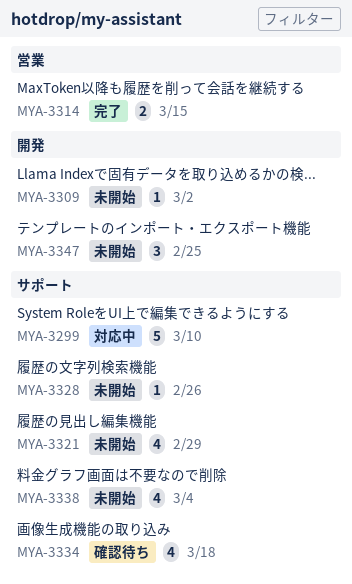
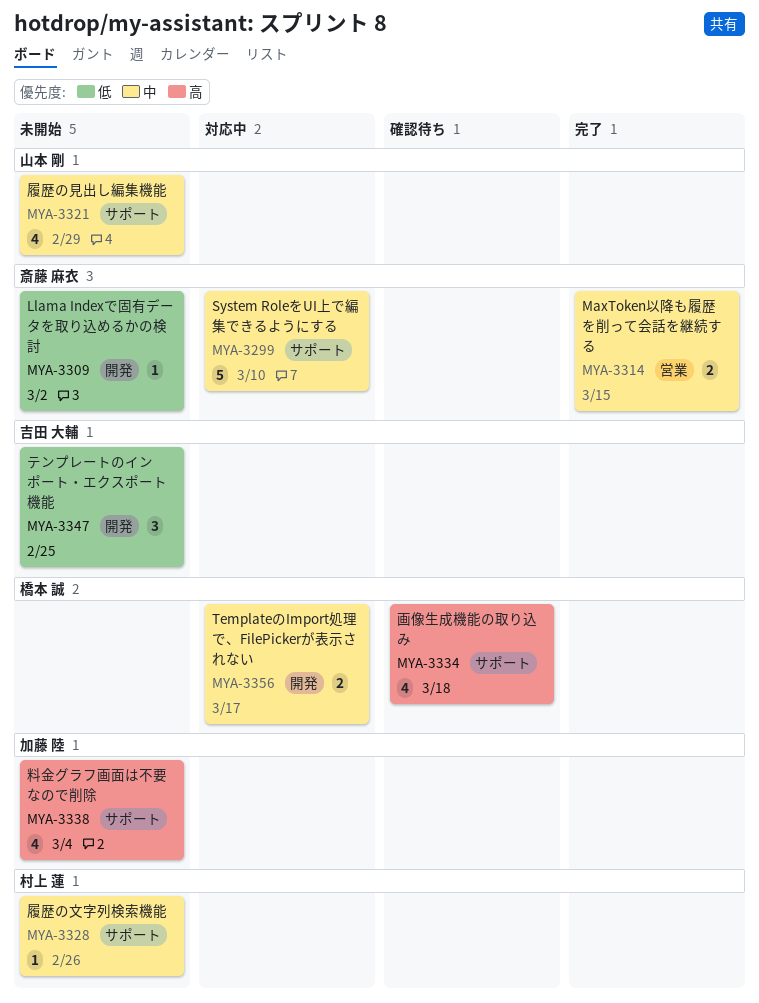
MYA-3356: none -> present

